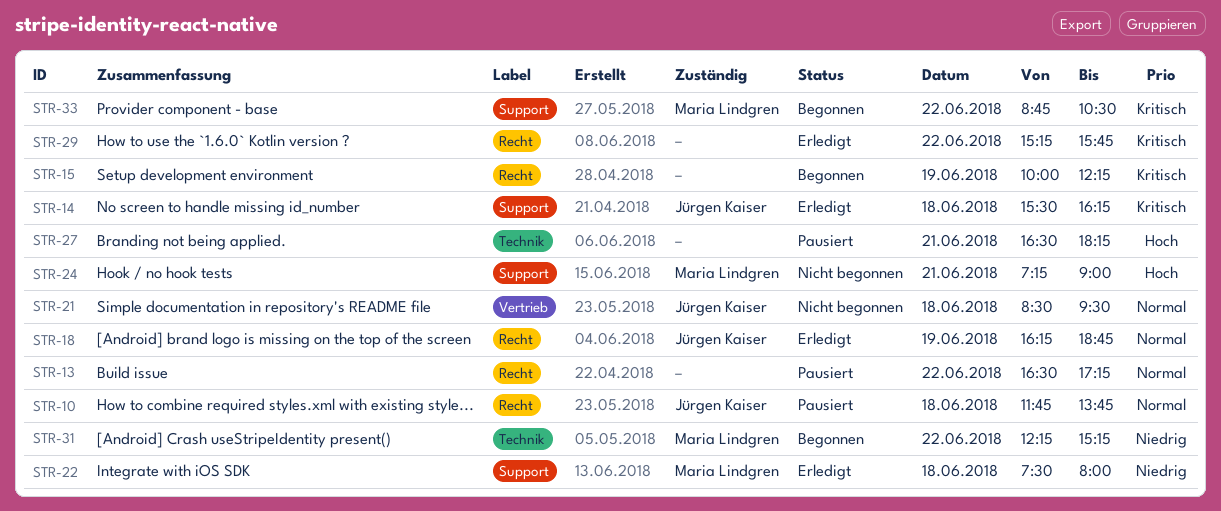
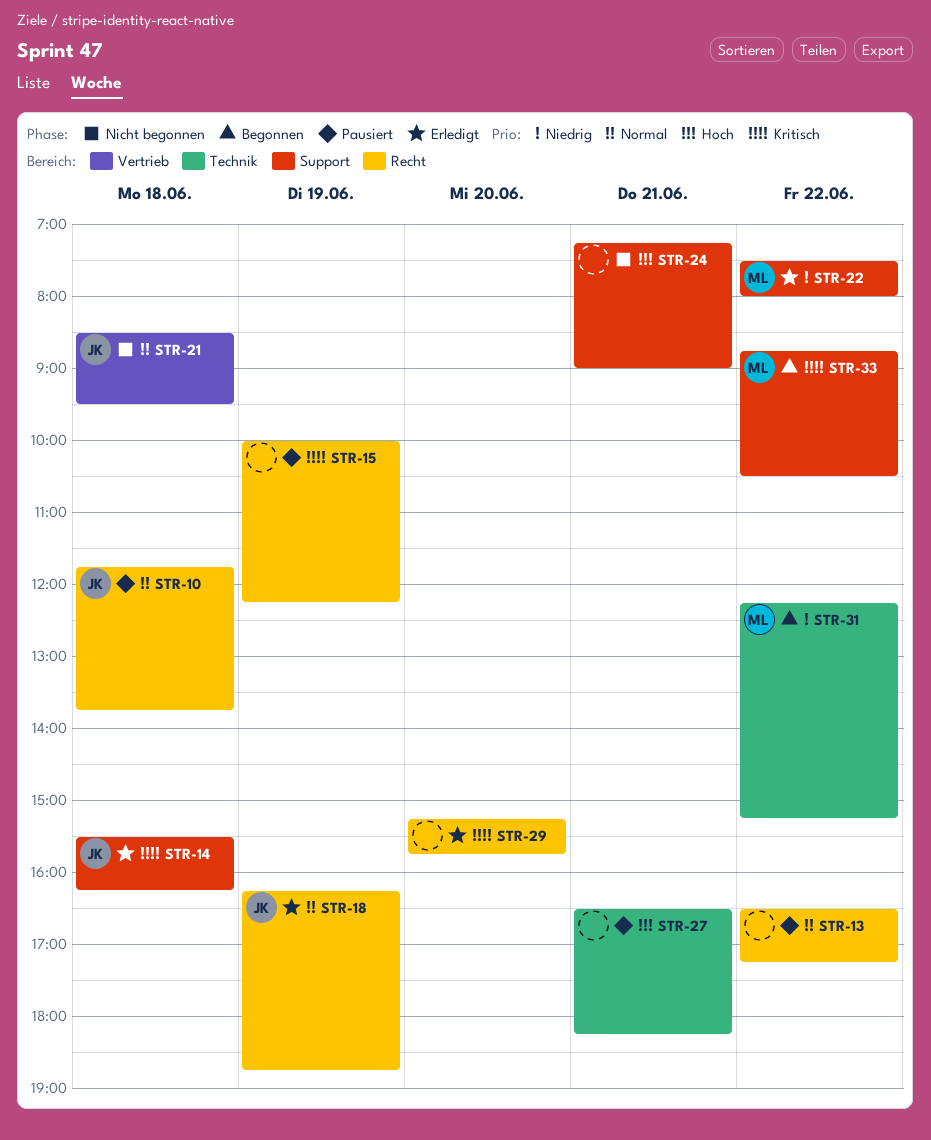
STR-15, status: Begonnen -> Pausiert
STR-22, day: Jun 18 -> Jun 22
STR-24, owner: Maria Lindgren -> none
STR-29, day: Jun 22 -> Jun 20

